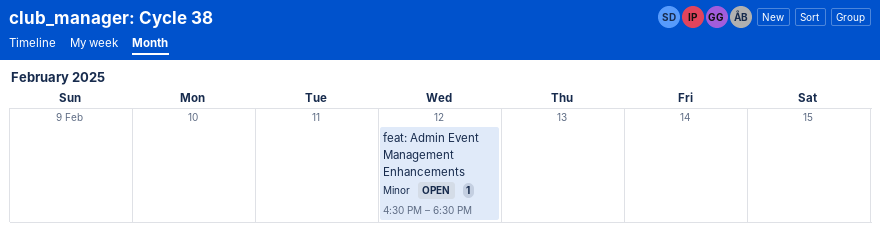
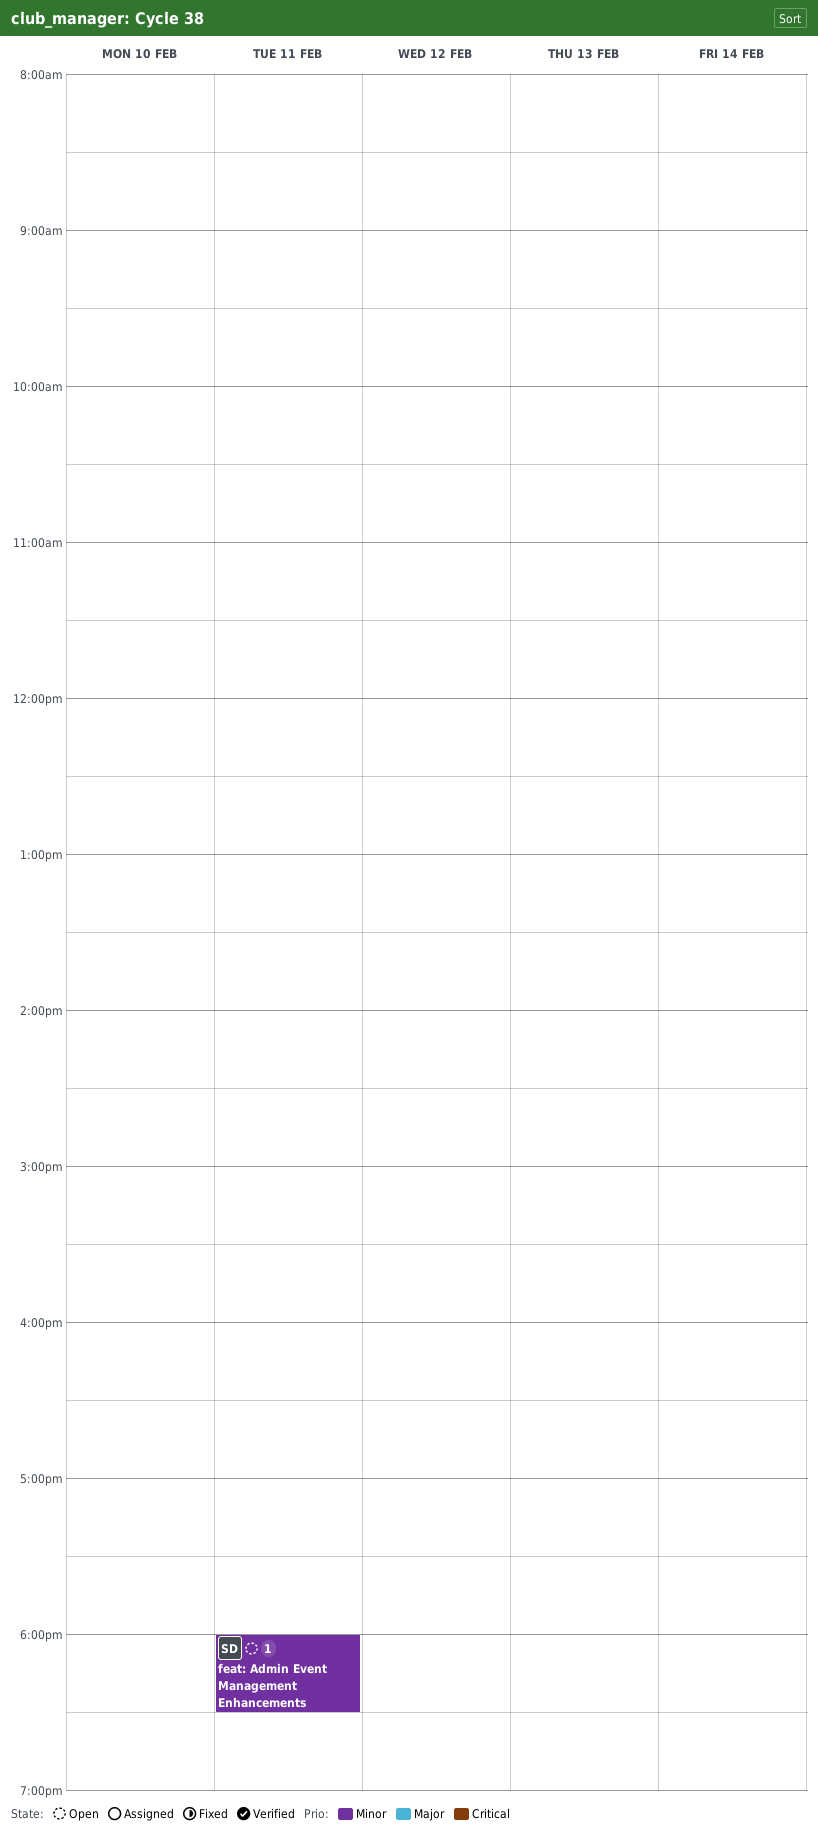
feat: Admin Event Management Enhancements, day: Feb 12 -> Feb 11
feat: Admin Event Management Enhancements, begins: 16:30 -> 18:00

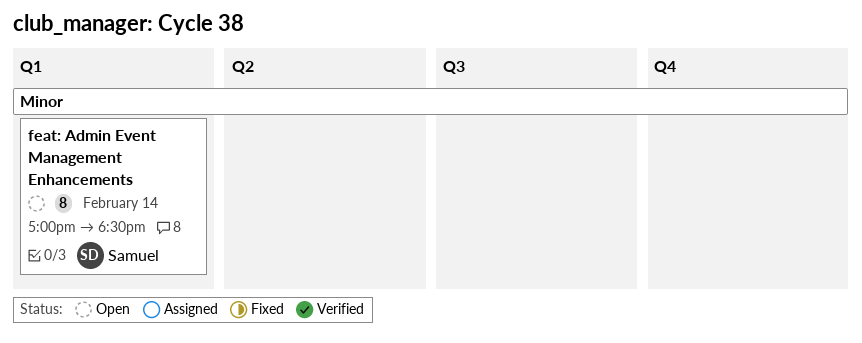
feat: Admin Event Management Enhancements, estimate: 1 -> 8
feat: Admin Event Management Enhancements, day: Feb 11 -> Feb 14
feat: Admin Event Management Enhancements, begins: 18:00 -> 17:00

